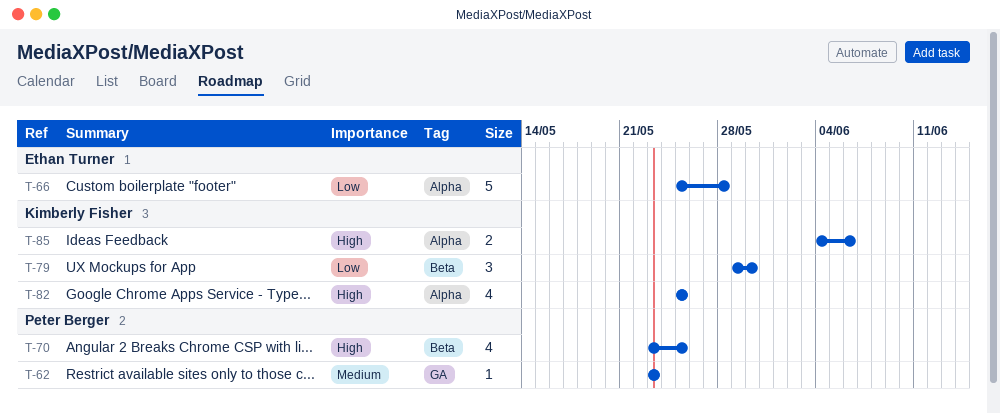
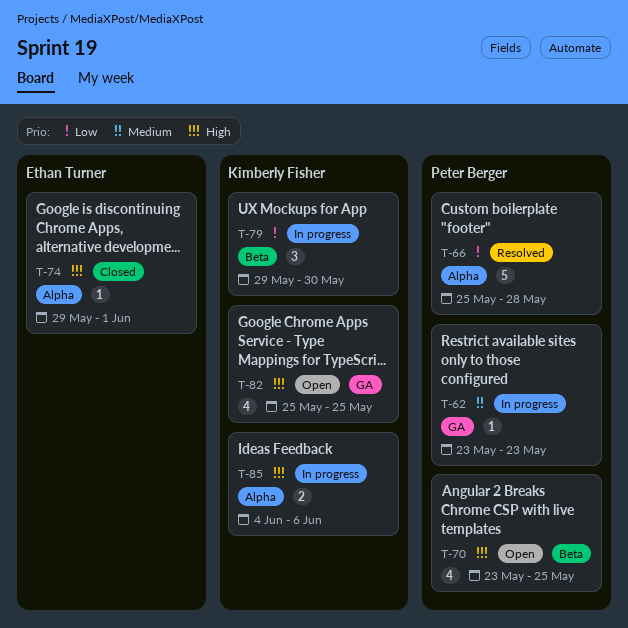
T-66, owner: Ethan Turner -> Peter Berger
T-74: none -> present
T-82, label: Alpha -> GA

